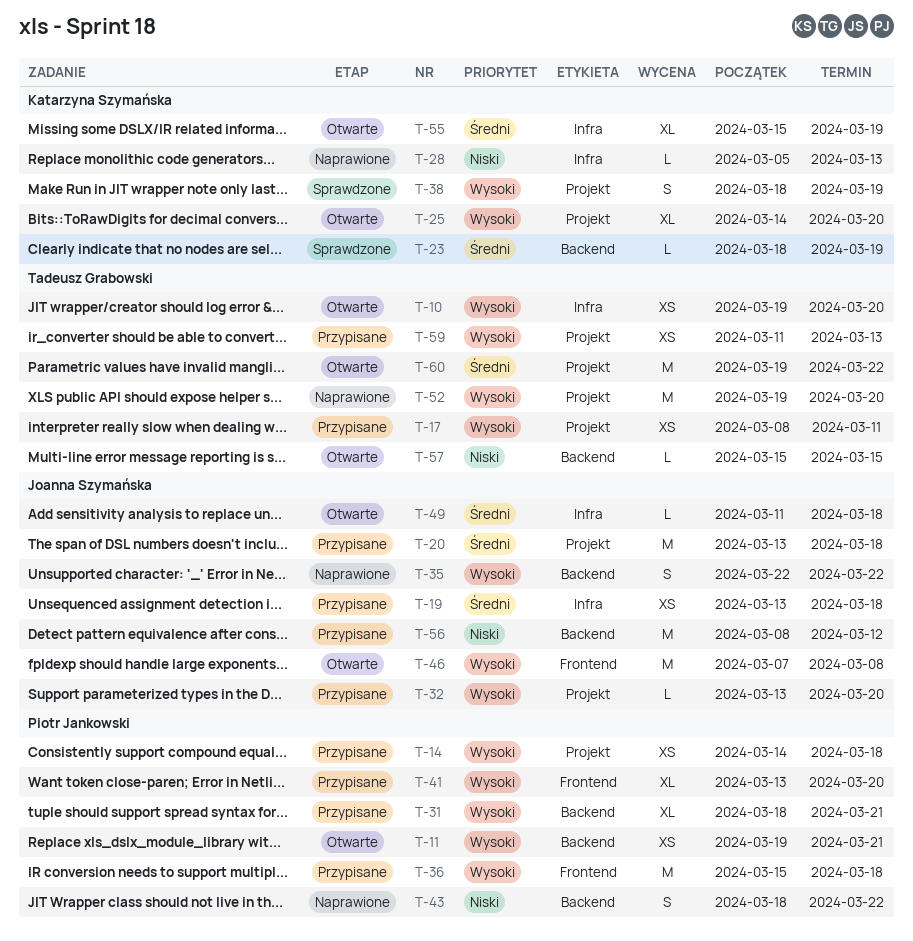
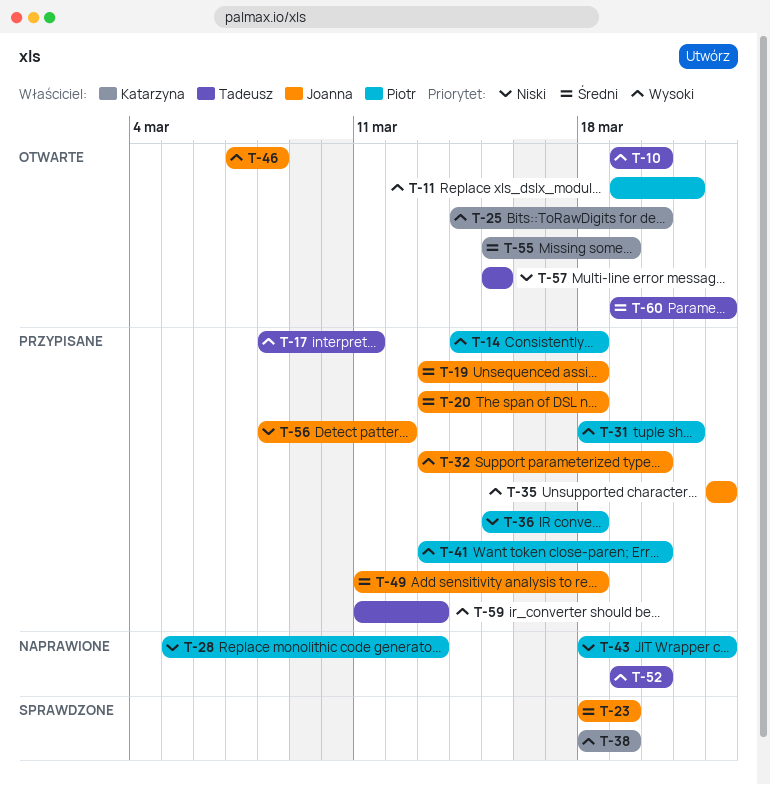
T-23, owner: Katarzyna Szymańska -> Joanna Szymańska
T-28, owner: Katarzyna Szymańska -> Piotr Jankowski
T-35, status: Naprawione -> Przypisane
T-36, priority: Wysoki -> Niski
T-49, status: Otwarte -> Przypisane

